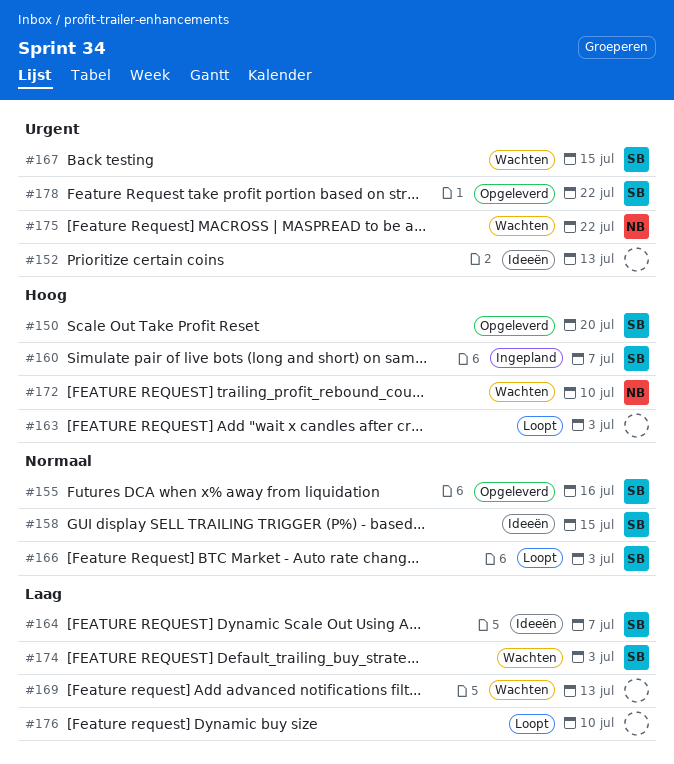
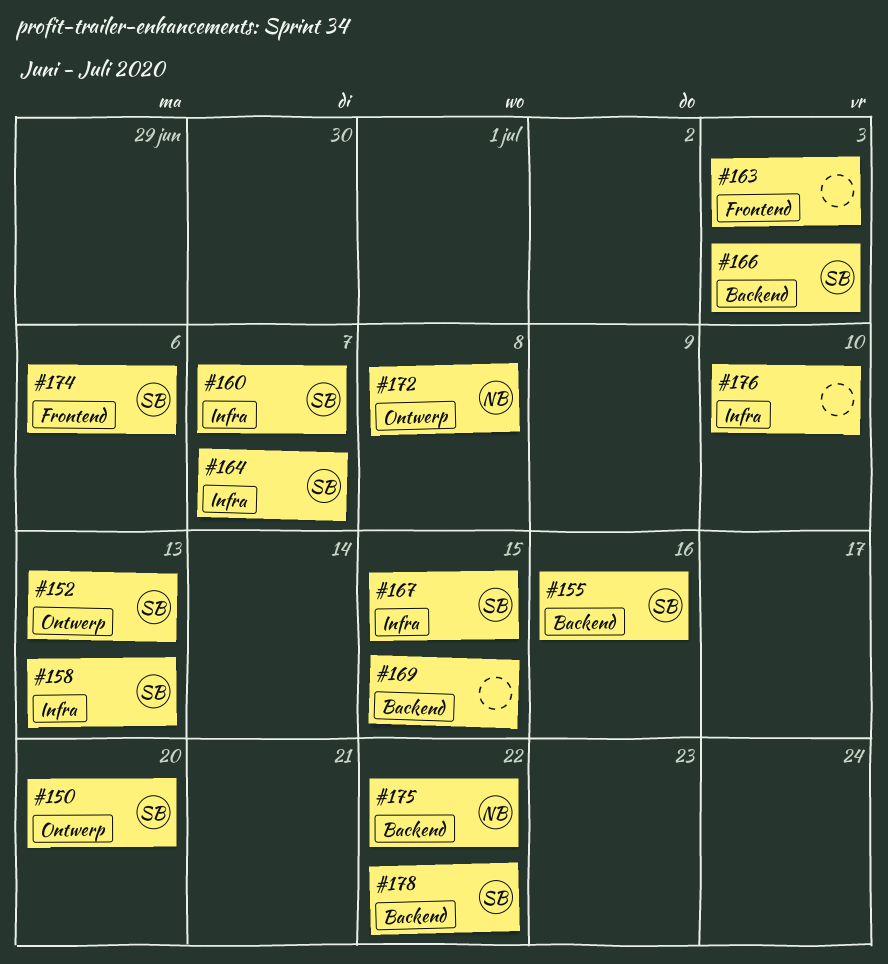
#152, owner: none -> SB
#158, due: Jul 15 -> Jul 13
#169, due: Jul 13 -> Jul 15
#172, due: Jul 10 -> Jul 8
#174, due: Jul 3 -> Jul 6

